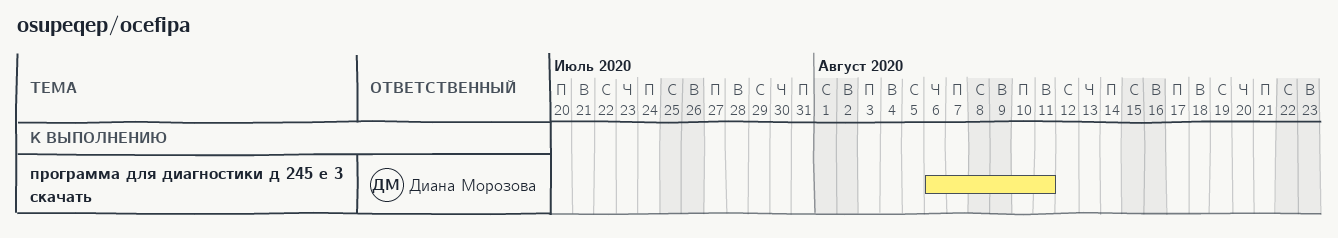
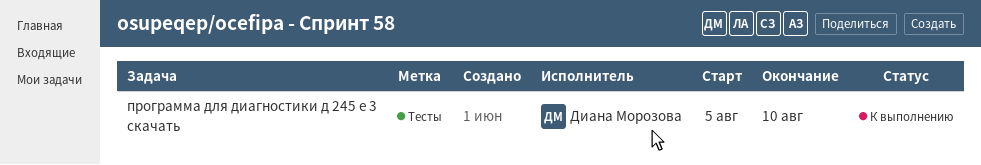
программа для диагностики д 245 е 3 скачать, start: Aug 6 -> Aug 5
программа для диагностики д 245 е 3 скачать, due: Aug 11 -> Aug 10

